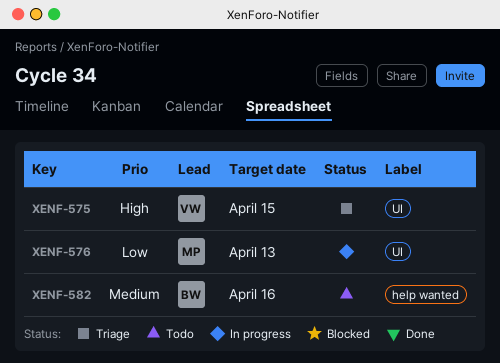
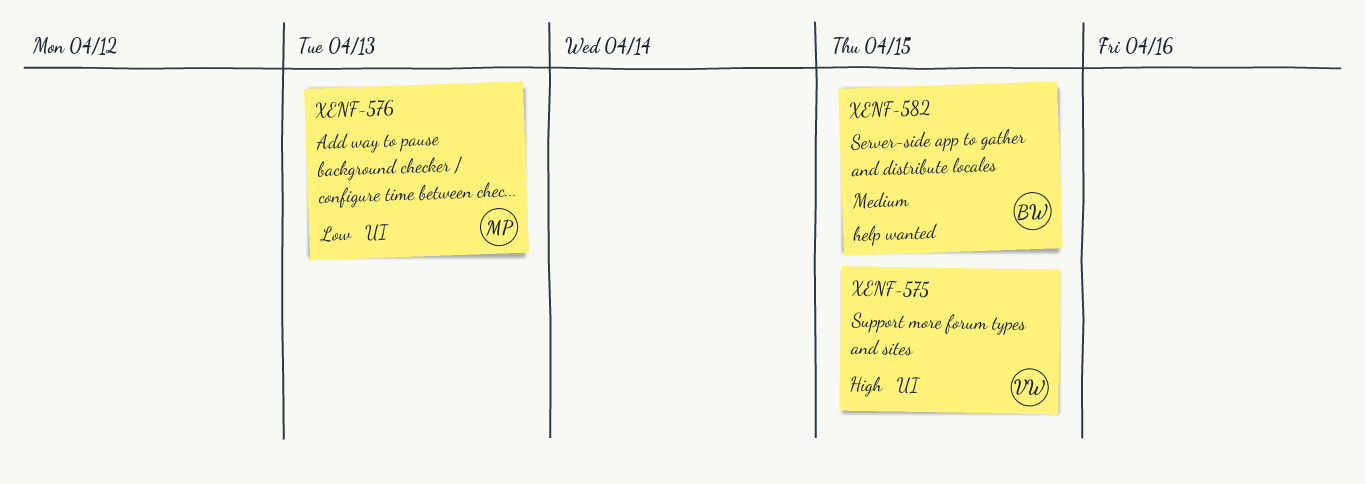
XENF-582, due: Apr 16 -> Apr 15

